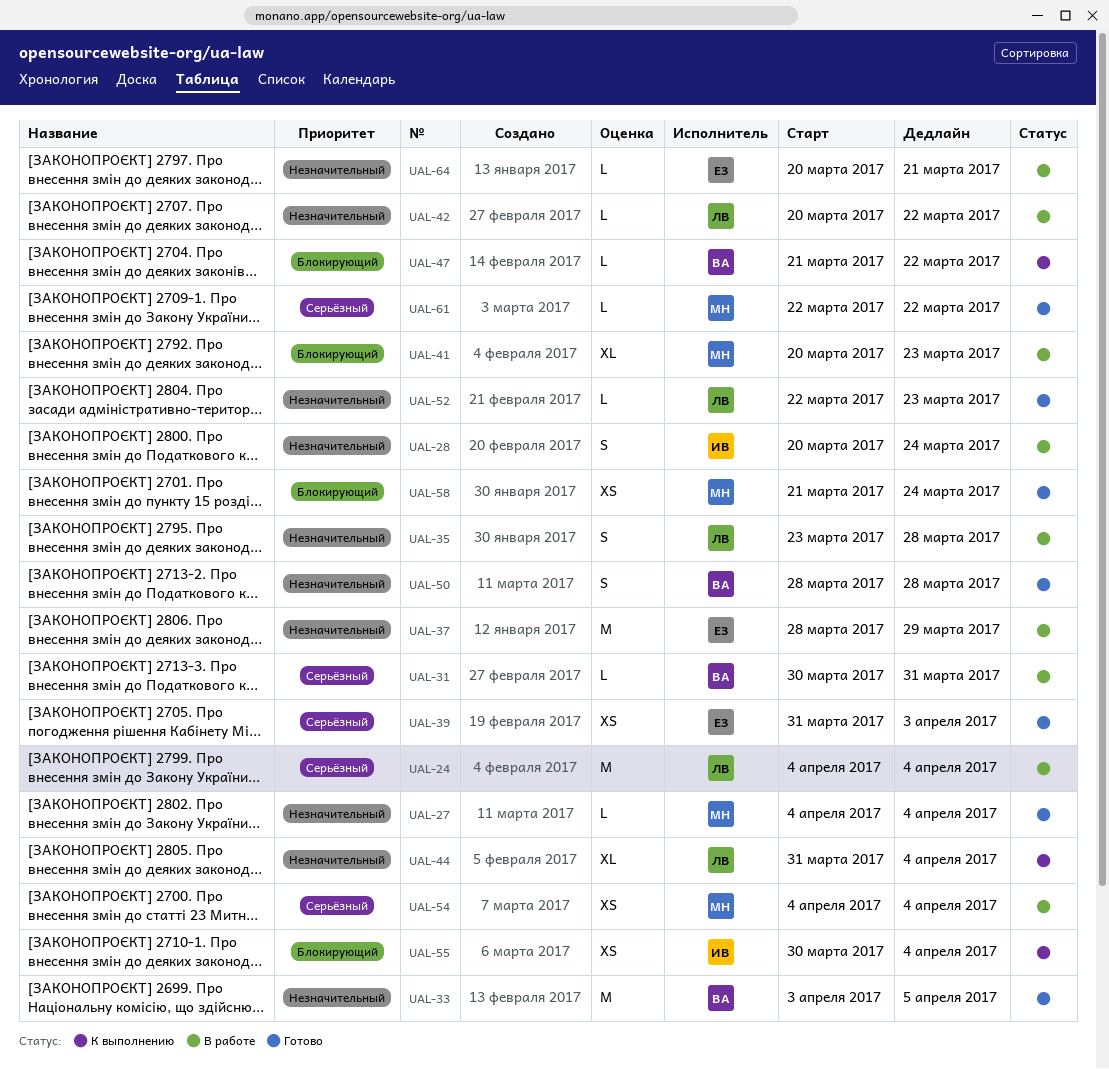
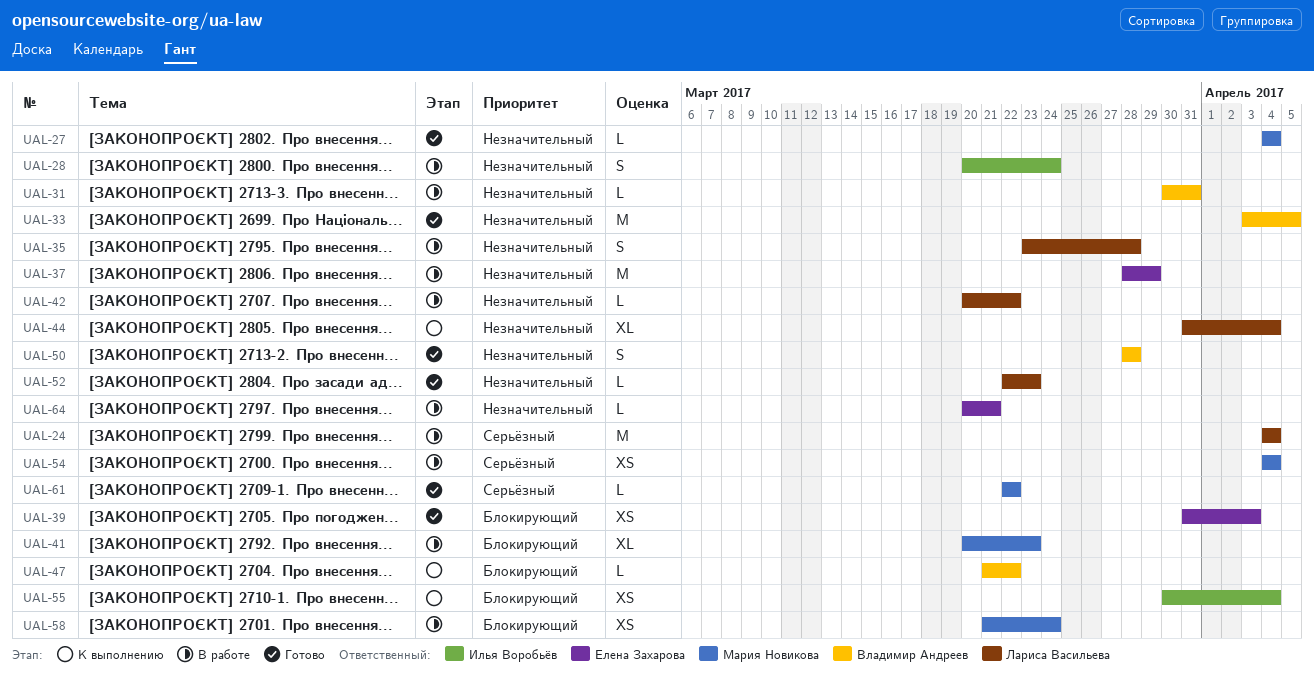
UAL-31, priority: Серьёзный -> Незначительный
UAL-39, priority: Серьёзный -> Блокирующий
UAL-58, status: Готово -> В работе

